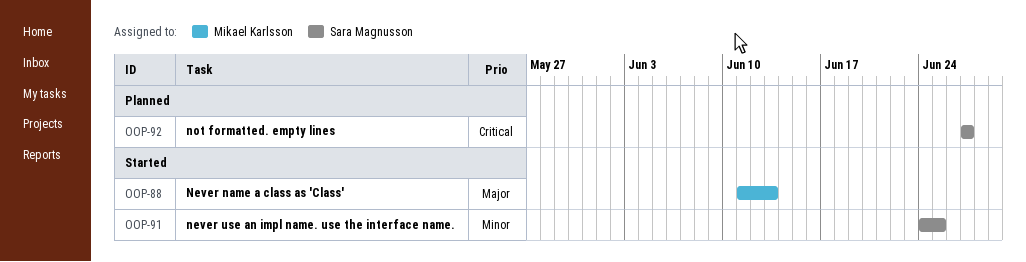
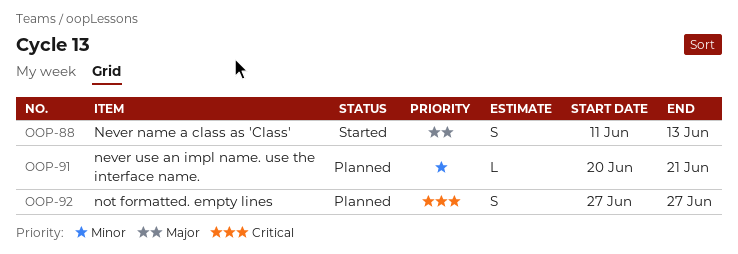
OOP-91, status: Started -> Planned
OOP-91, start: Jun 24 -> Jun 20
OOP-91, due: Jun 25 -> Jun 21

